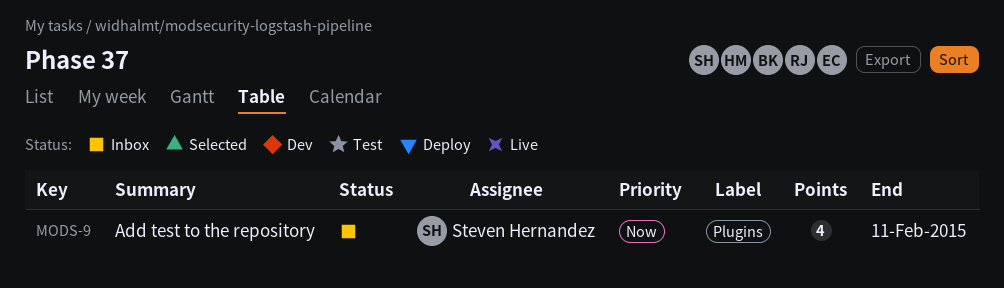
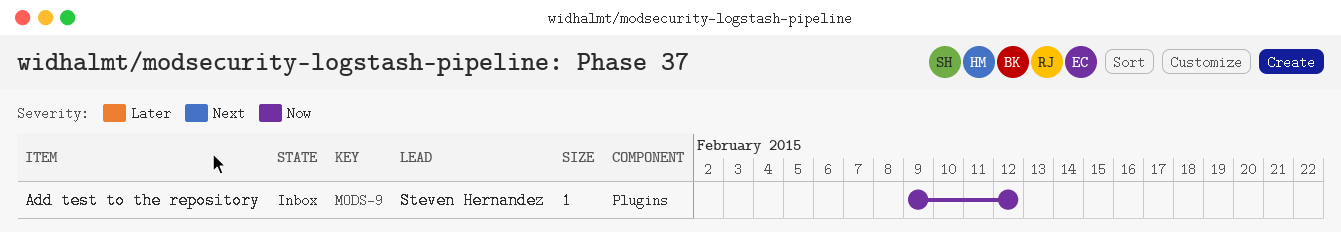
MODS-9, estimate: 4 -> 1
MODS-9, due: Feb 11 -> Feb 12

